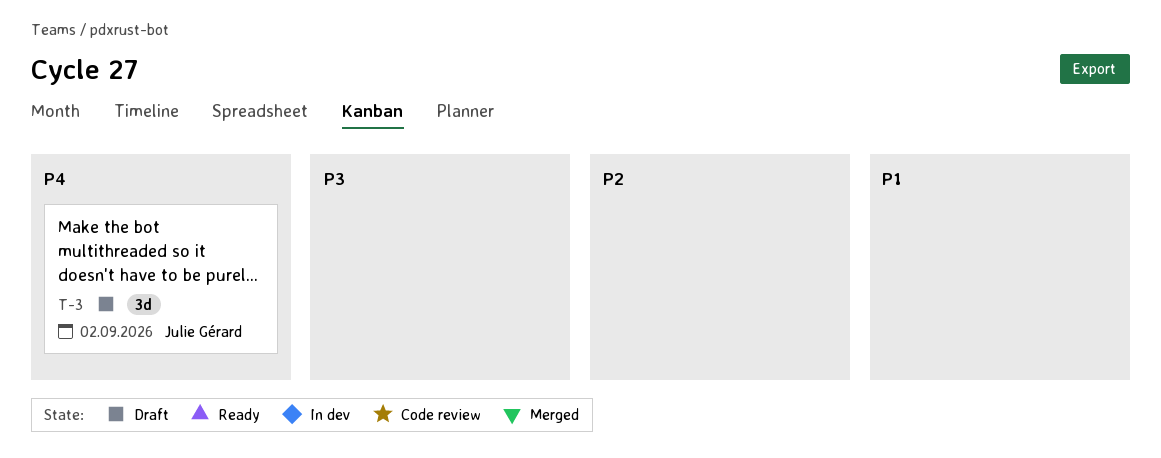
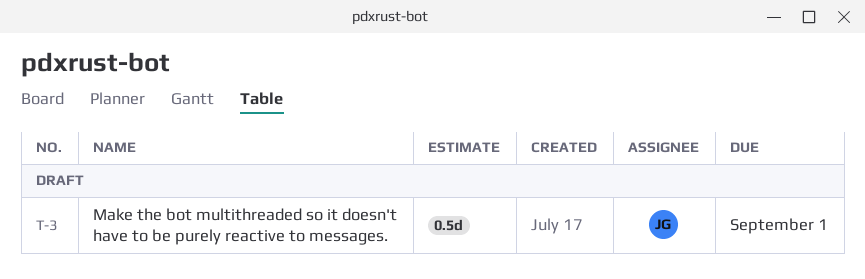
T-3, estimate: 3d -> 0.5d
T-3, due: Sep 2 -> Sep 1

